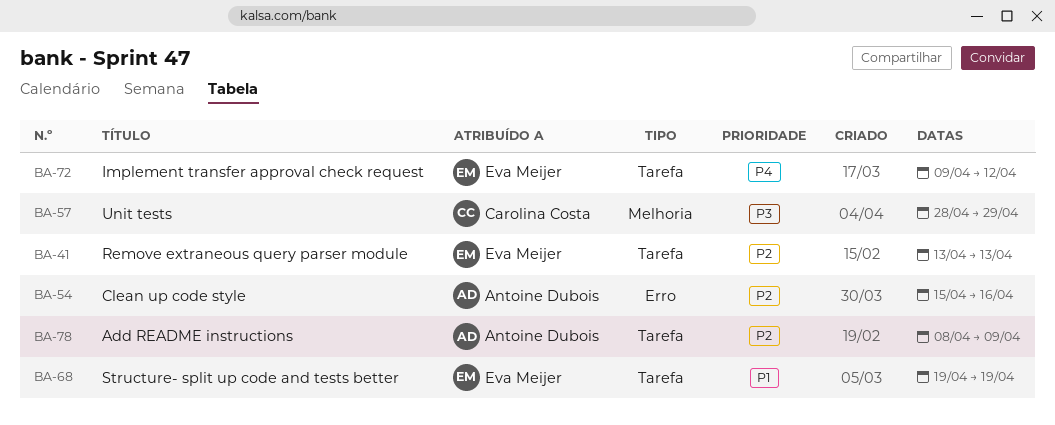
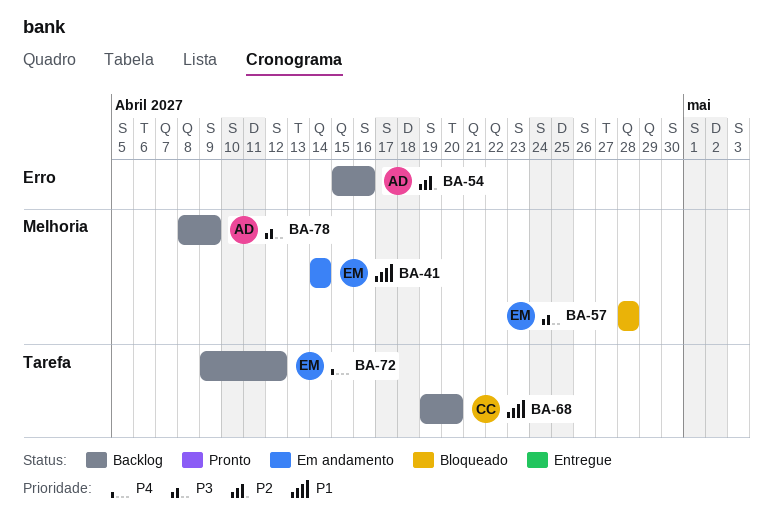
BA-41, priority: P2 -> P1
BA-41, label: Tarefa -> Melhoria
BA-41, start: Apr 13 -> Apr 14
BA-41, due: Apr 13 -> Apr 14
BA-57, owner: Carolina Costa -> Eva Meijer
BA-57, due: Apr 29 -> Apr 28
BA-68, owner: Eva Meijer -> Carolina Costa
BA-68, due: Apr 19 -> Apr 20
BA-78, priority: P2 -> P3
BA-78, label: Tarefa -> Melhoria

